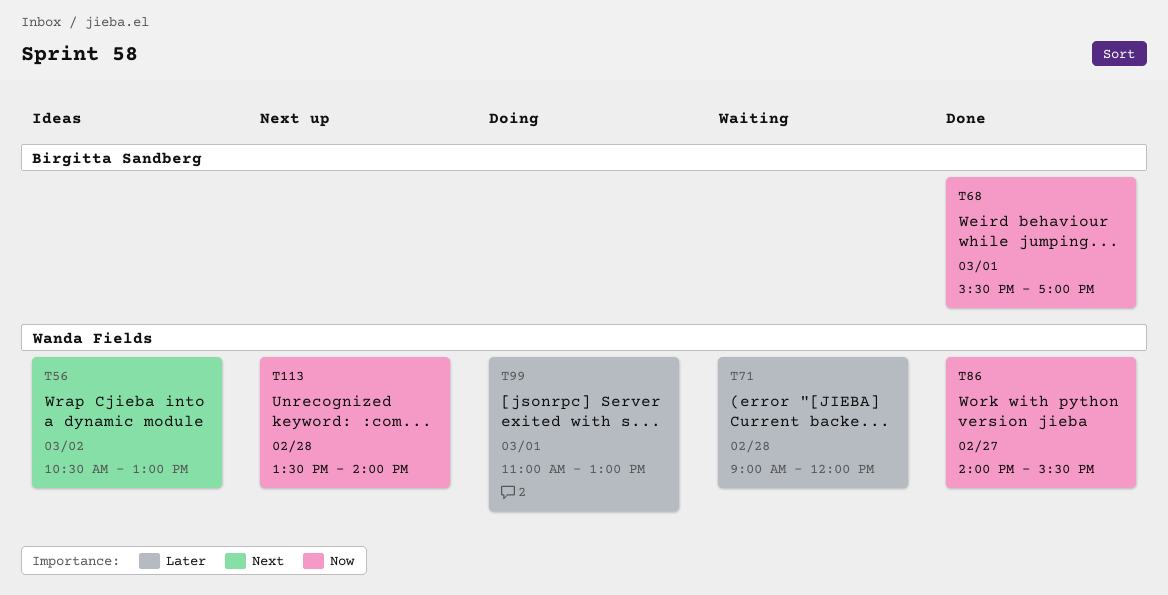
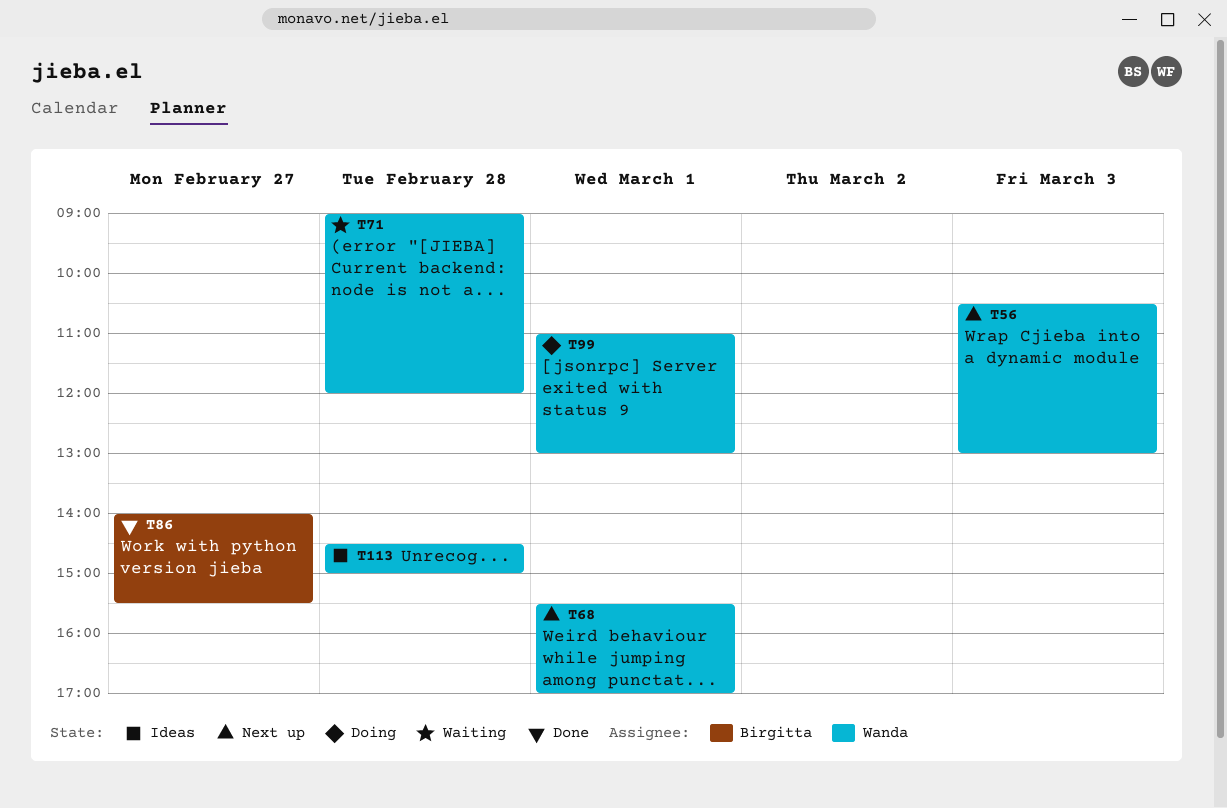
T56, status: Ideas -> Next up
T56, day: Mar 2 -> Mar 3
T68, status: Done -> Next up
T68, owner: Birgitta Sandberg -> Wanda Fields
T86, owner: Wanda Fields -> Birgitta Sandberg
T113, status: Next up -> Ideas
T113, begins: 13:30 -> 14:30
T113, ends: 14:00 -> 15:00

